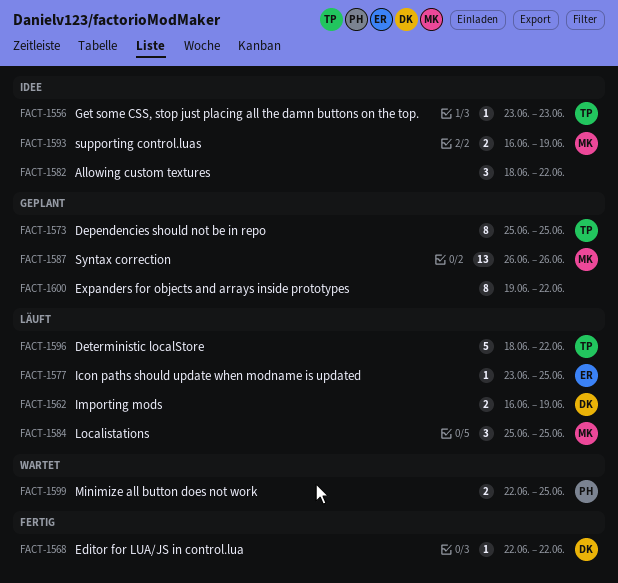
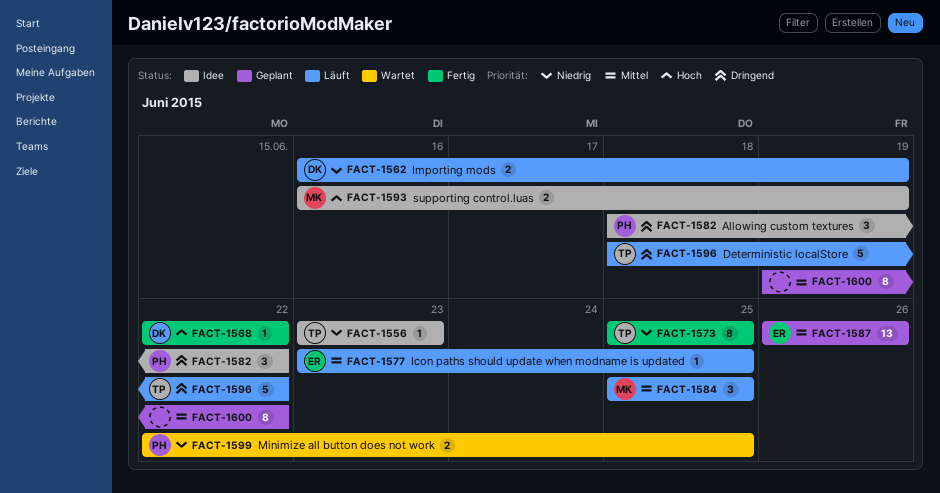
FACT-1573, status: Geplant -> Fertig
FACT-1582, owner: none -> PH
FACT-1587, owner: MK -> ER

